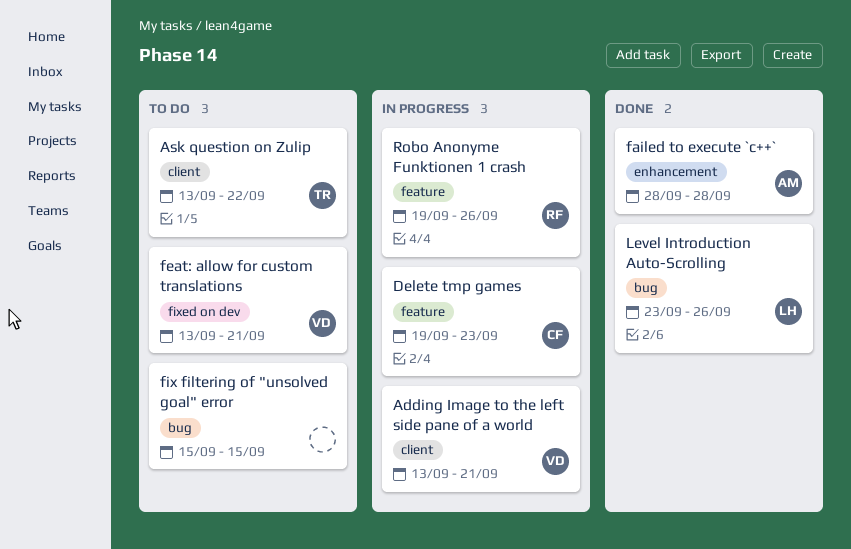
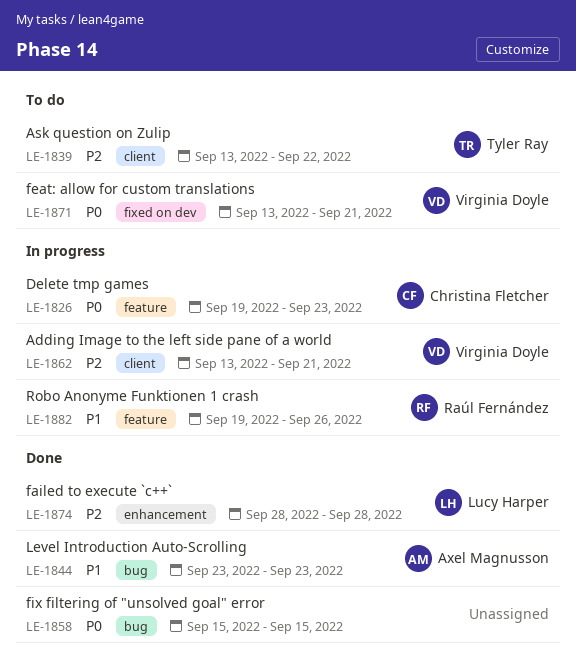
failed to execute `c++`, owner: Axel Magnusson -> Lucy Harper
fix filtering of "unsolved goal" error, status: To do -> Done
Level Introduction Auto-Scrolling, owner: Lucy Harper -> Axel Magnusson
Level Introduction Auto-Scrolling, due: Sep 26 -> Sep 23

